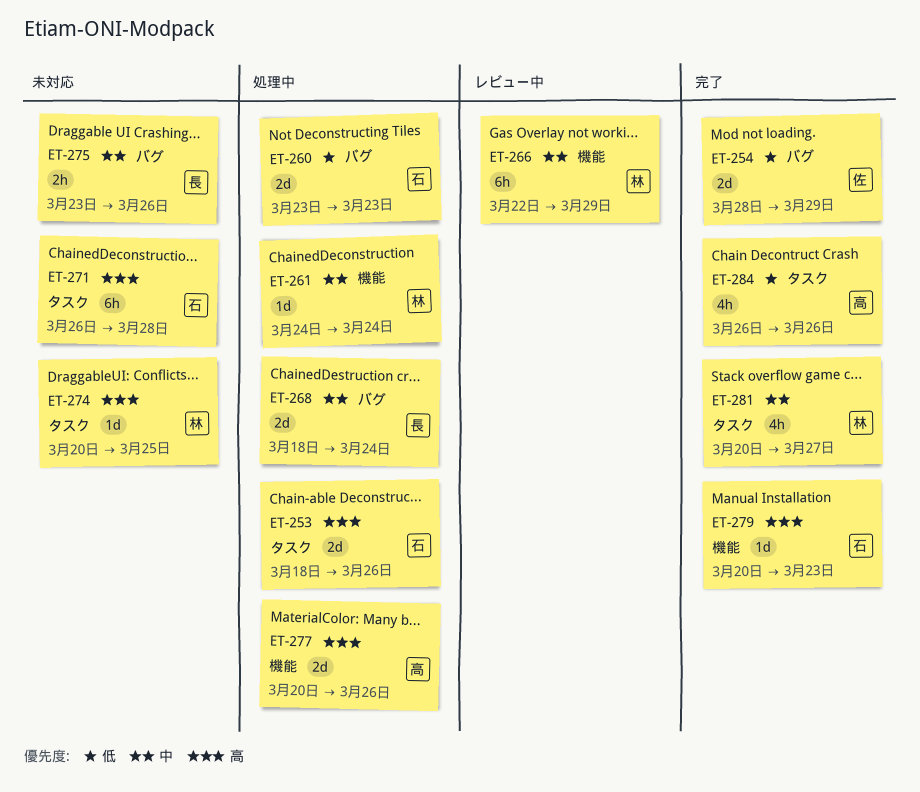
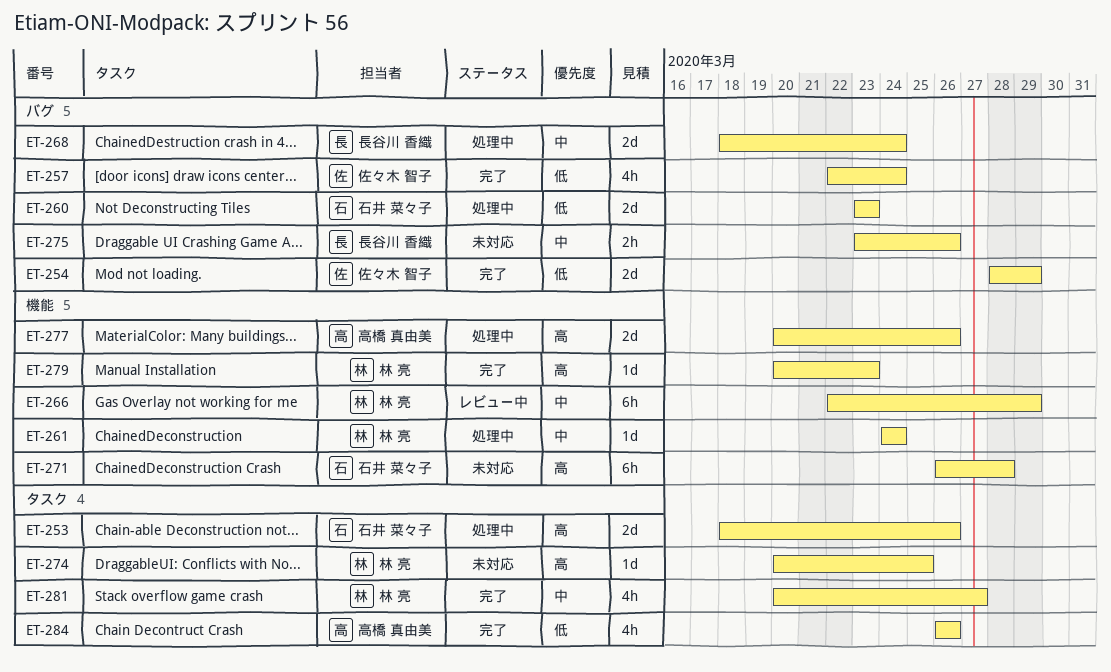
ET-257: none -> present
ET-271, label: タスク -> 機能
ET-279, owner: 石井 菜々子 -> 林 亮

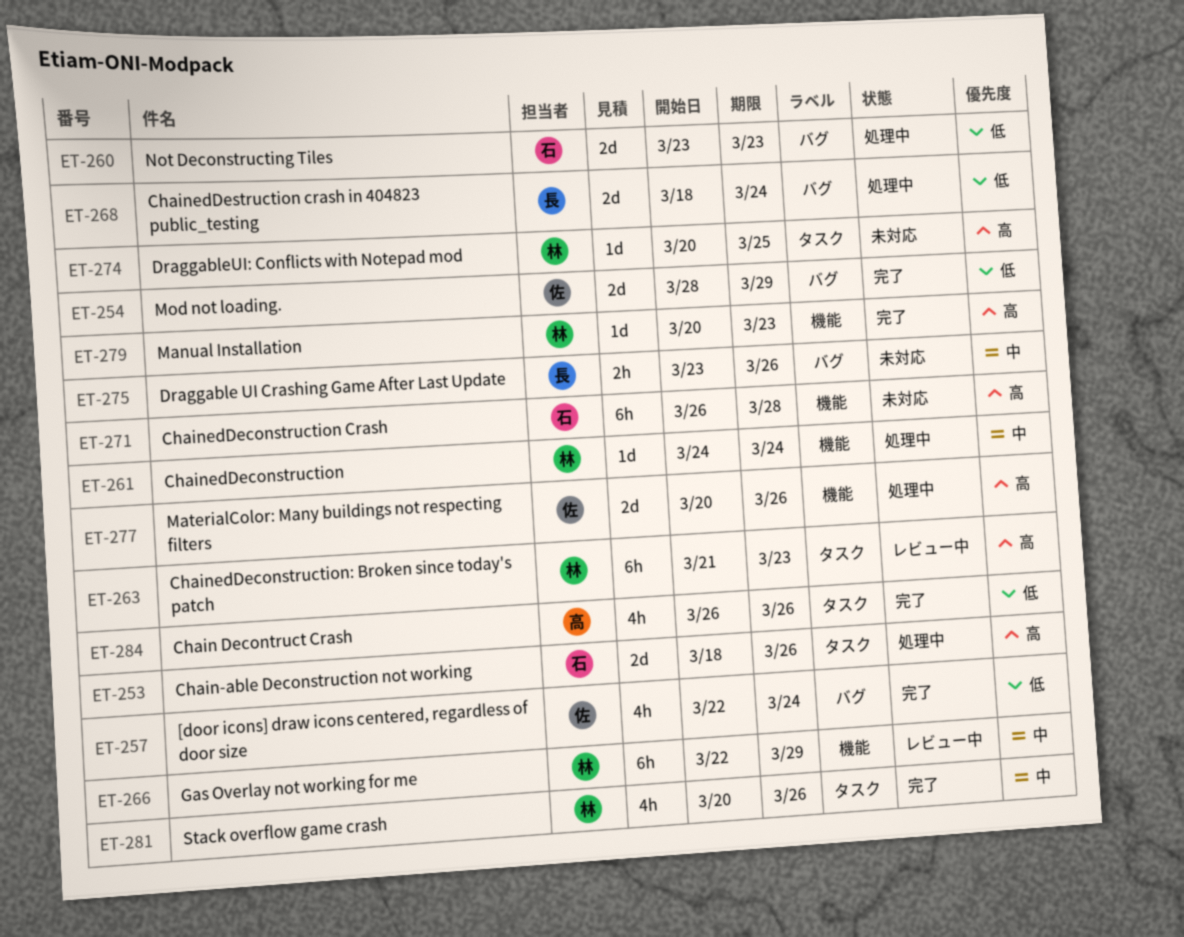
ET-263: none -> present
ET-268, priority: 中 -> 低
ET-277, owner: 高橋 真由美 -> 佐々木 智子
ET-281, due: Mar 27 -> Mar 26

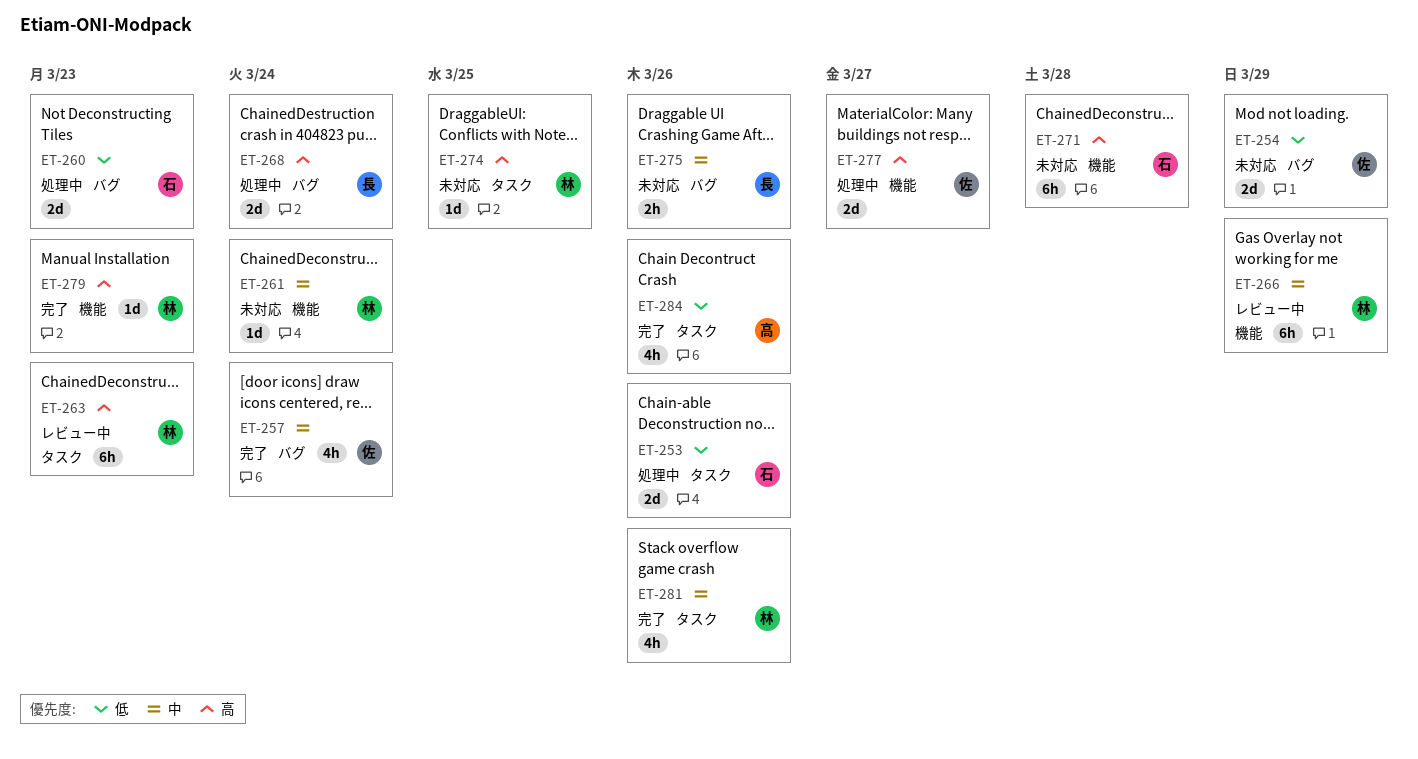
ET-253, priority: 高 -> 低
ET-254, status: 完了 -> 未対応
ET-257, priority: 低 -> 中
ET-261, status: 処理中 -> 未対応
ET-268, priority: 低 -> 高
ET-277, due: Mar 26 -> Mar 27

